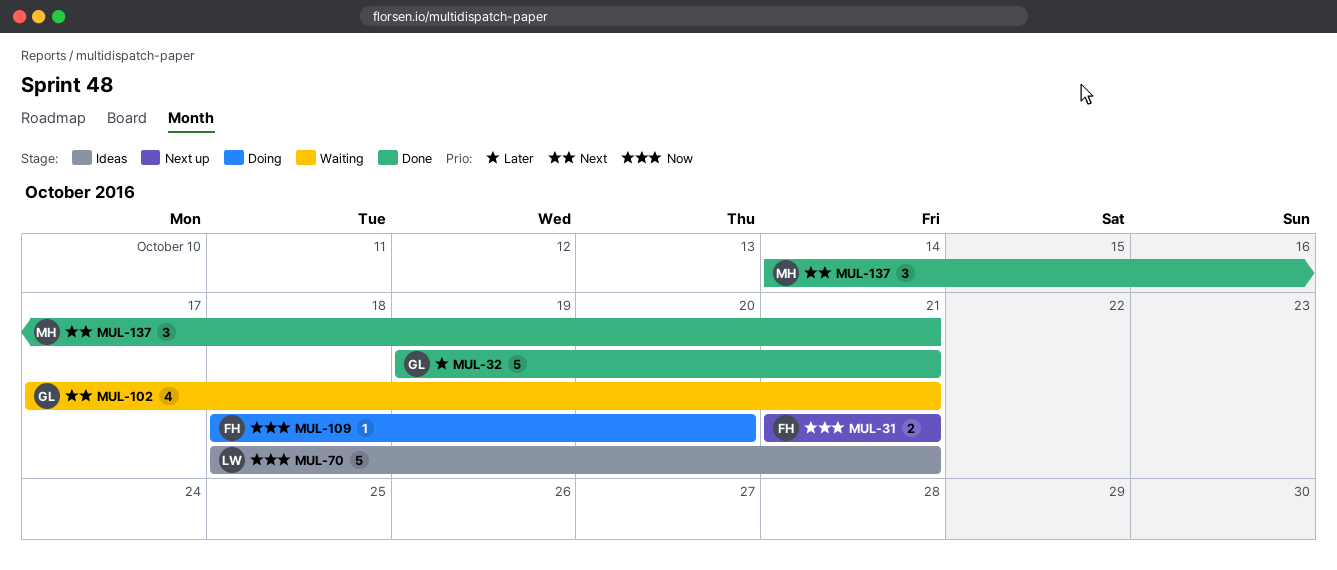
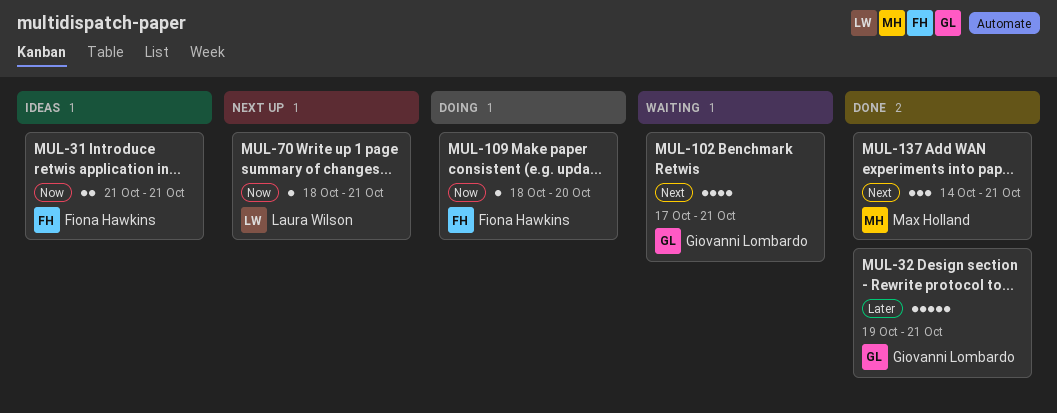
MUL-31, status: Next up -> Ideas
MUL-70, status: Ideas -> Next up
MUL-70, estimate: 5 -> 1

